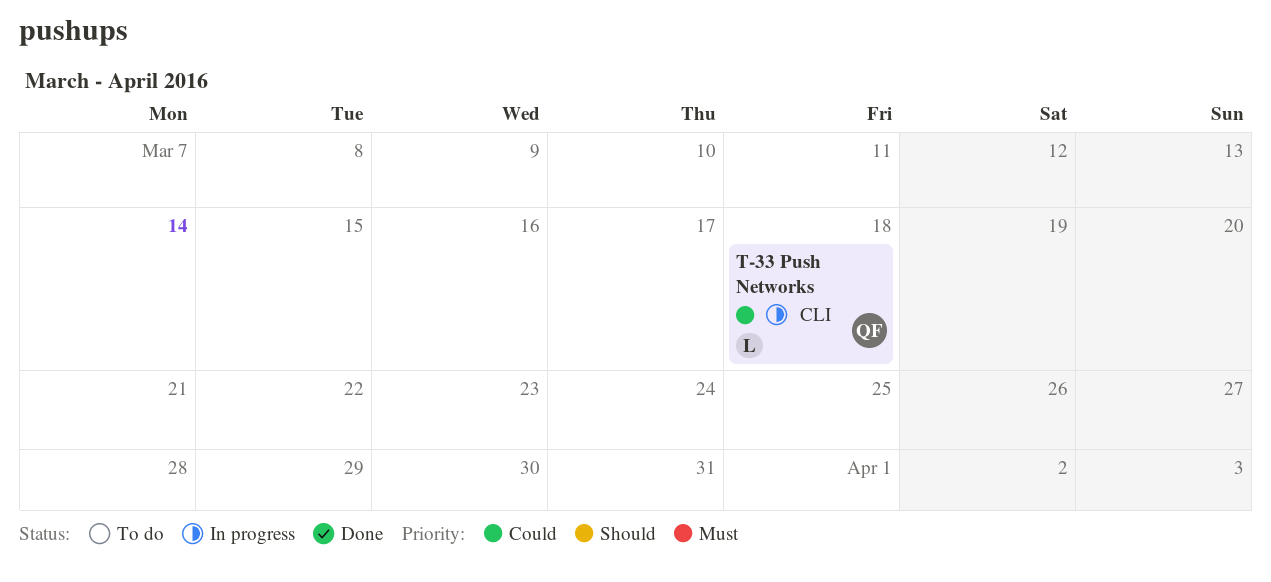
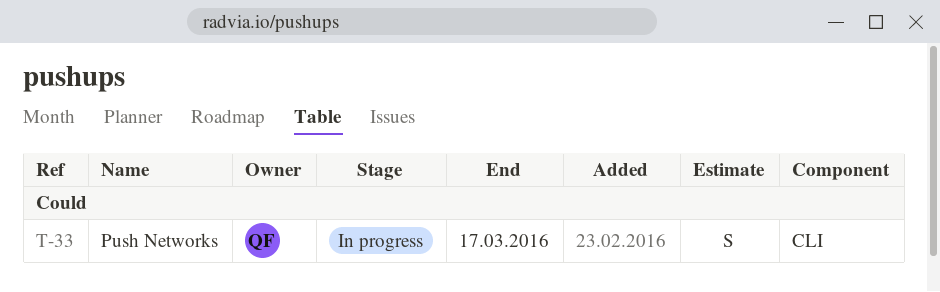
T-33, estimate: L -> S
T-33, due: Mar 18 -> Mar 17

